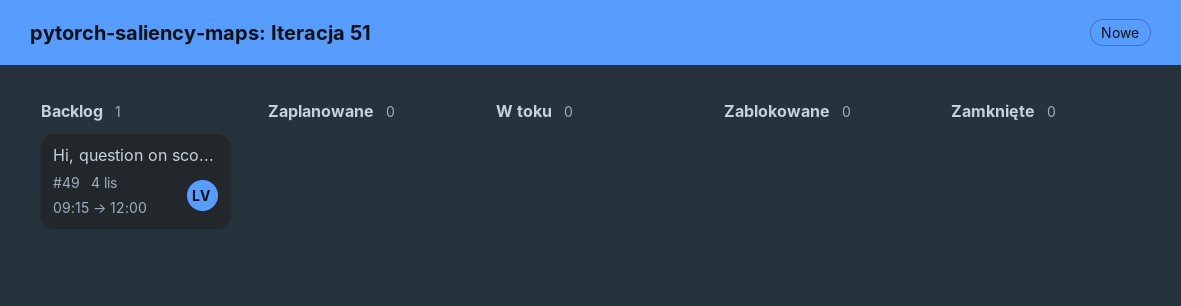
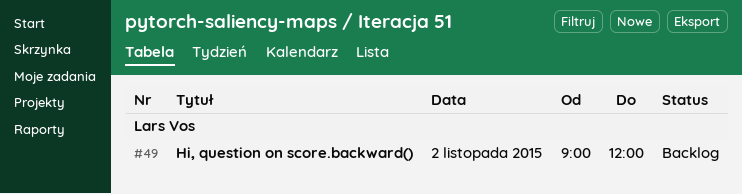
#49, day: Nov 4 -> Nov 2
#49, begins: 09:15 -> 09:00

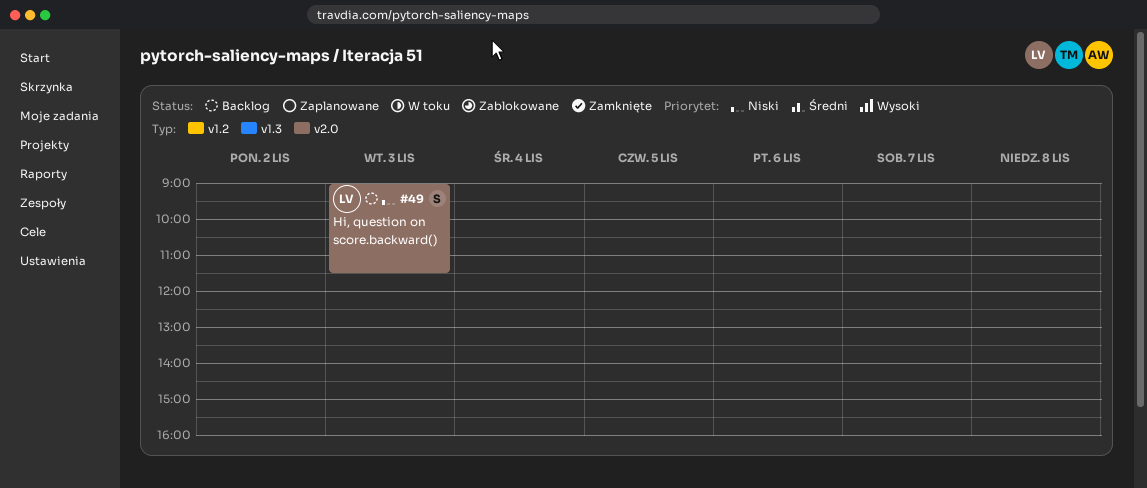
#49, day: Nov 2 -> Nov 3
#49, ends: 12:00 -> 11:30

